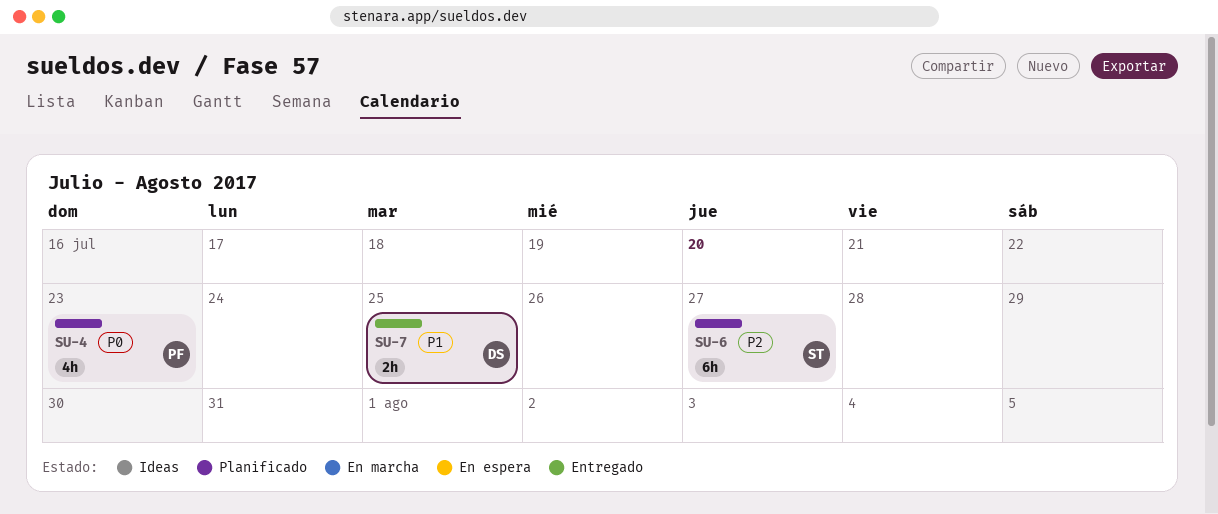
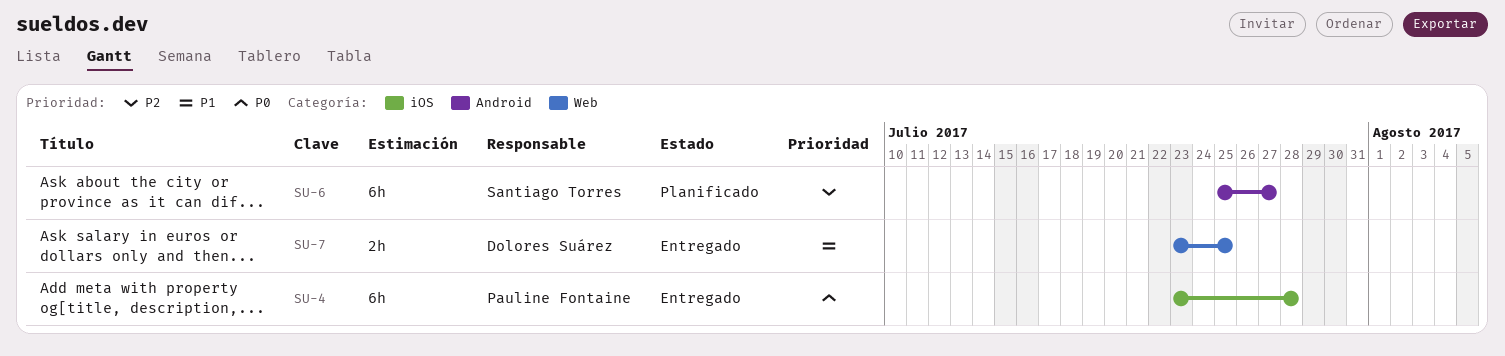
SU-4, status: Planificado -> Entregado
SU-4, estimate: 4h -> 6h
SU-4, due: Jul 23 -> Jul 28

